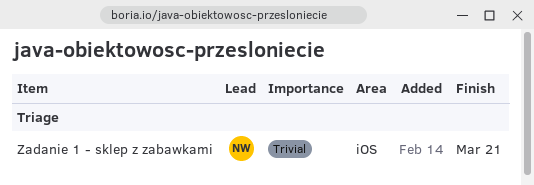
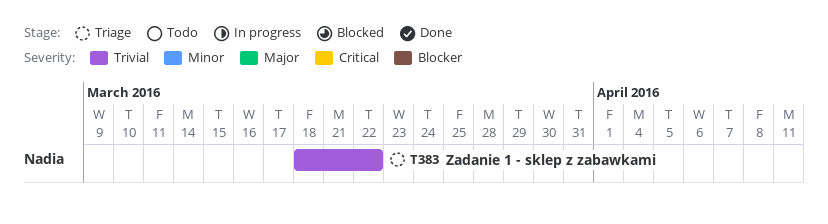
Zadanie 1 - sklep z zabawkami, due: Mar 21 -> Mar 22

